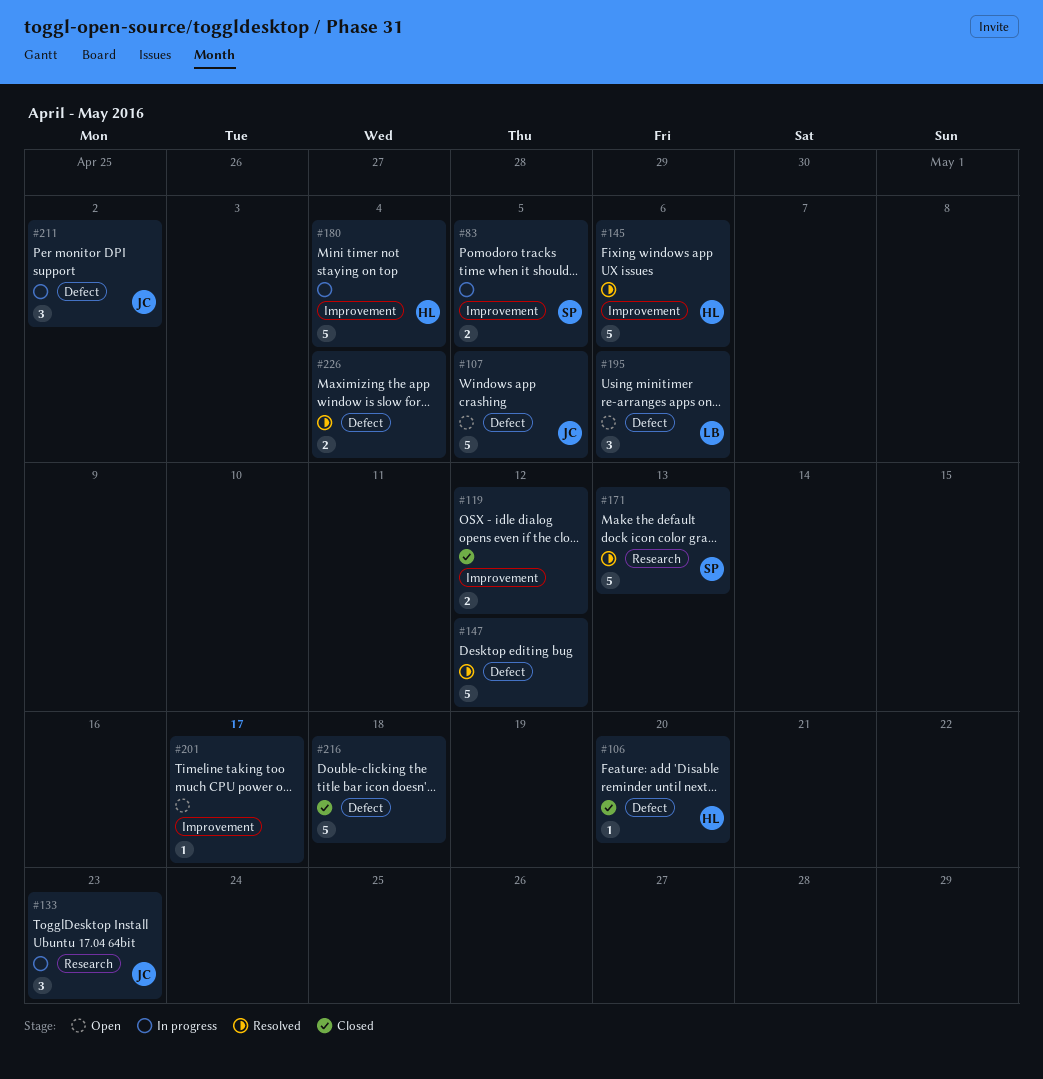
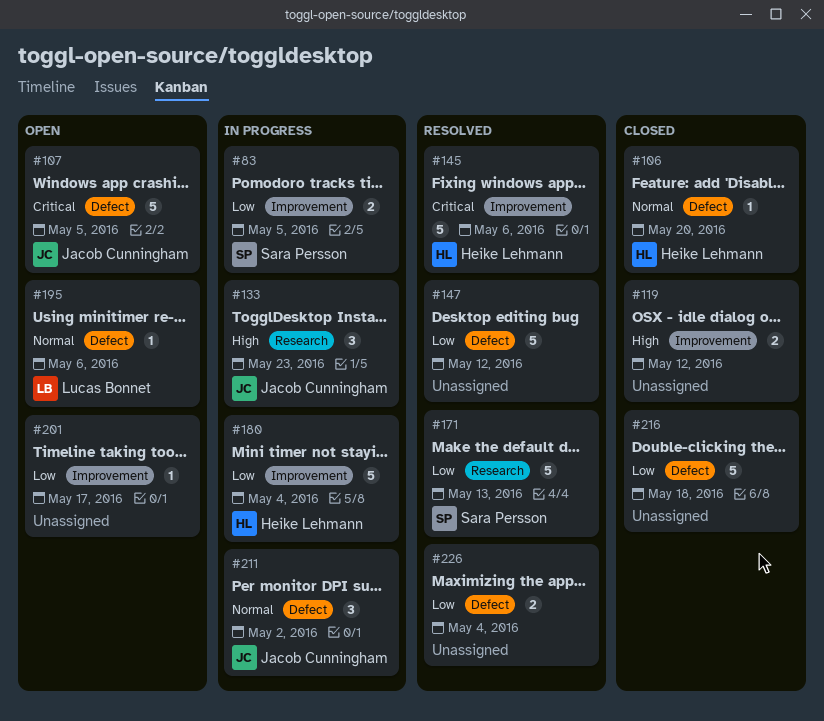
#195, estimate: 3 -> 1

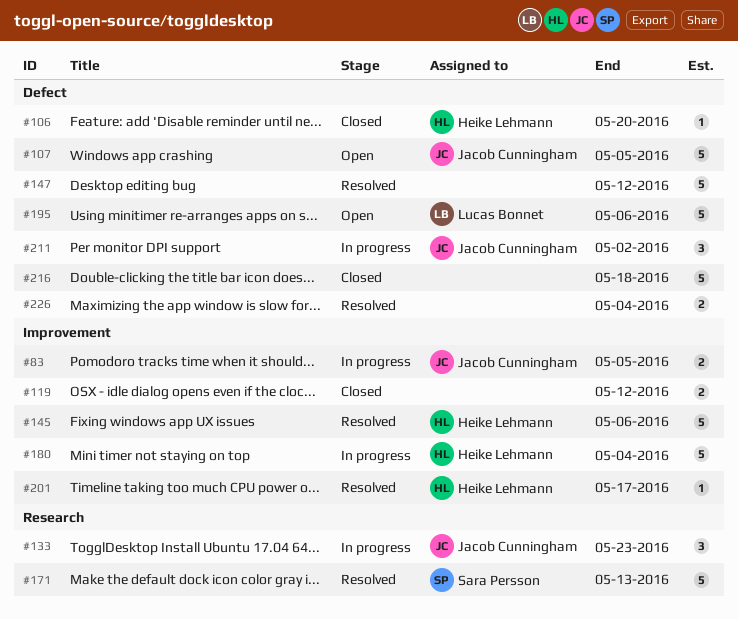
#83, owner: Sara Persson -> Jacob Cunningham
#195, estimate: 1 -> 5
#201, status: Open -> Resolved
#201, owner: none -> Heike Lehmann

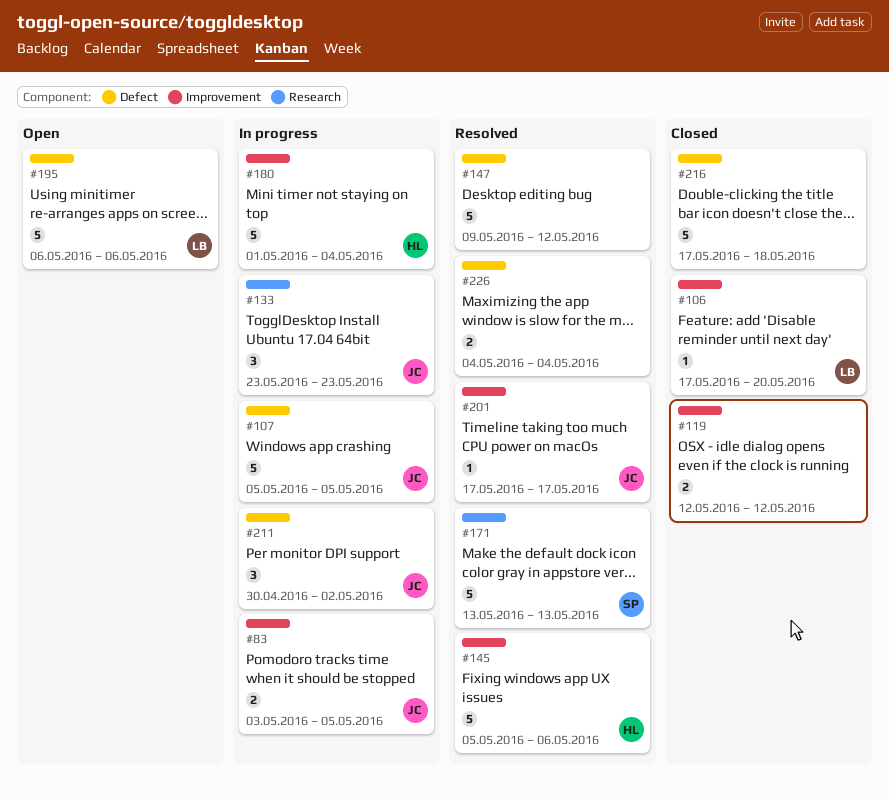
#106, owner: Heike Lehmann -> Lucas Bonnet
#106, label: Defect -> Improvement
#107, status: Open -> In progress
#201, owner: Heike Lehmann -> Jacob Cunningham

